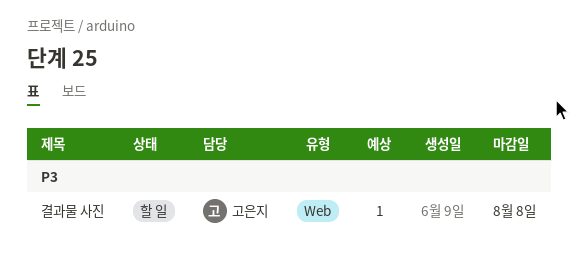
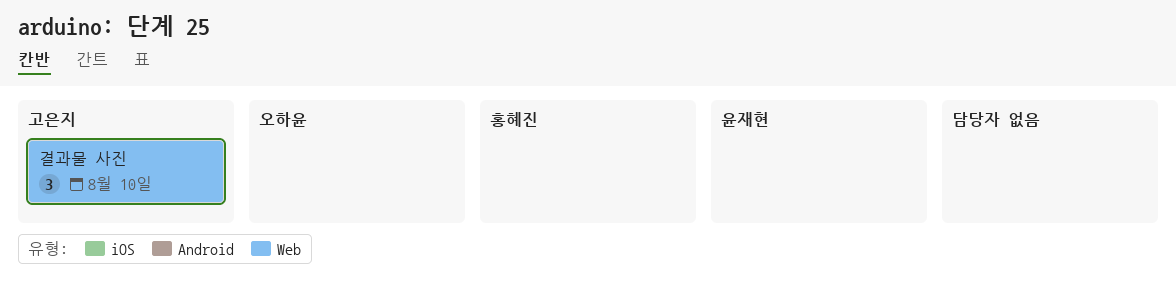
결과물 사진, estimate: 1 -> 3
결과물 사진, due: Aug 8 -> Aug 10

